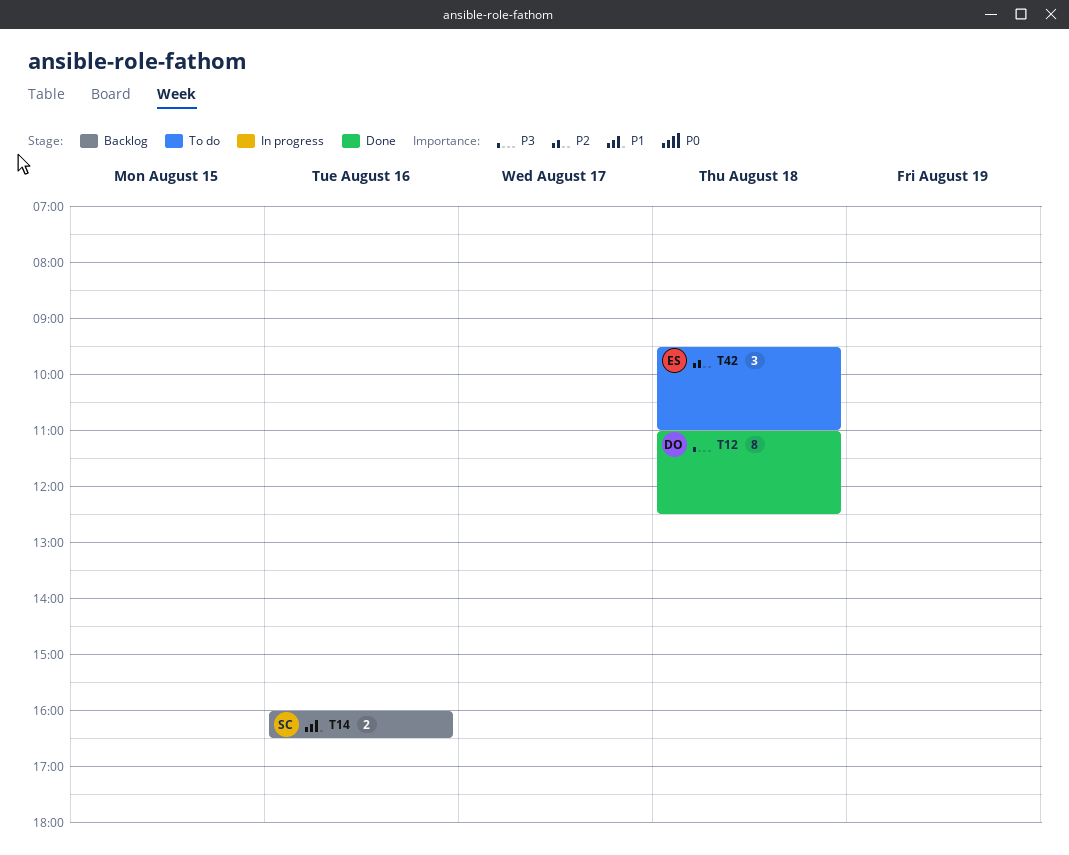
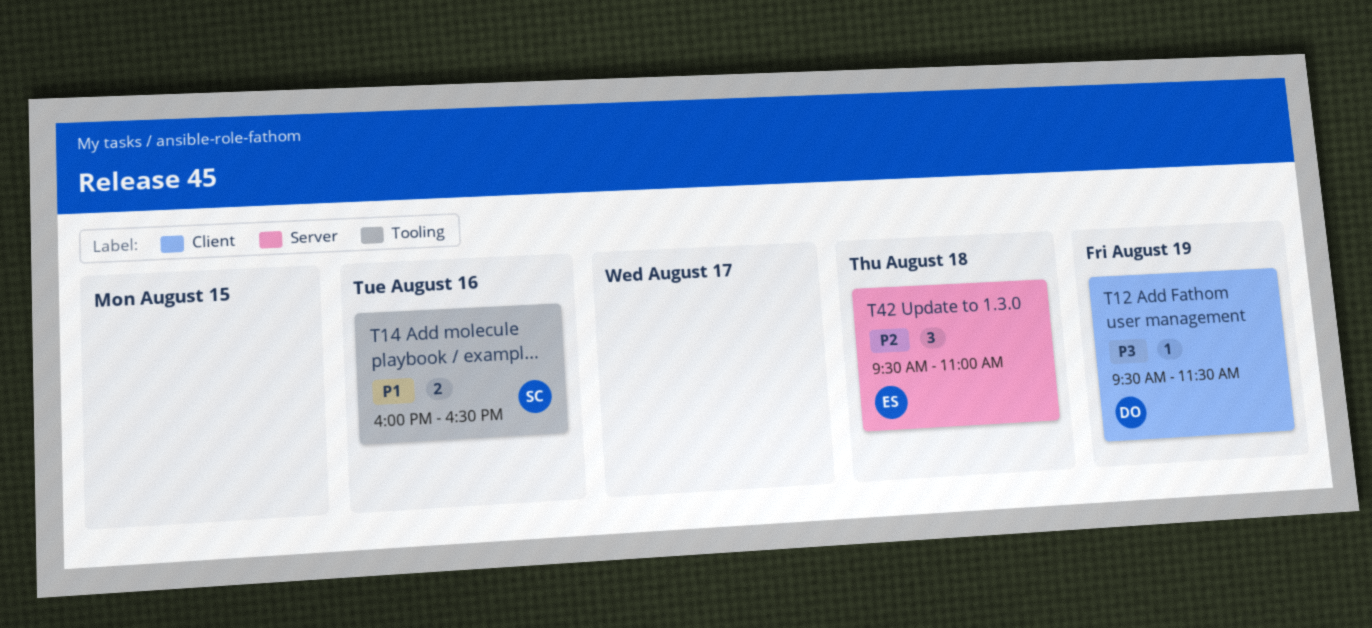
T12, estimate: 8 -> 1
T12, day: Aug 18 -> Aug 19
T12, begins: 11:00 -> 09:30
T12, ends: 12:30 -> 11:30

